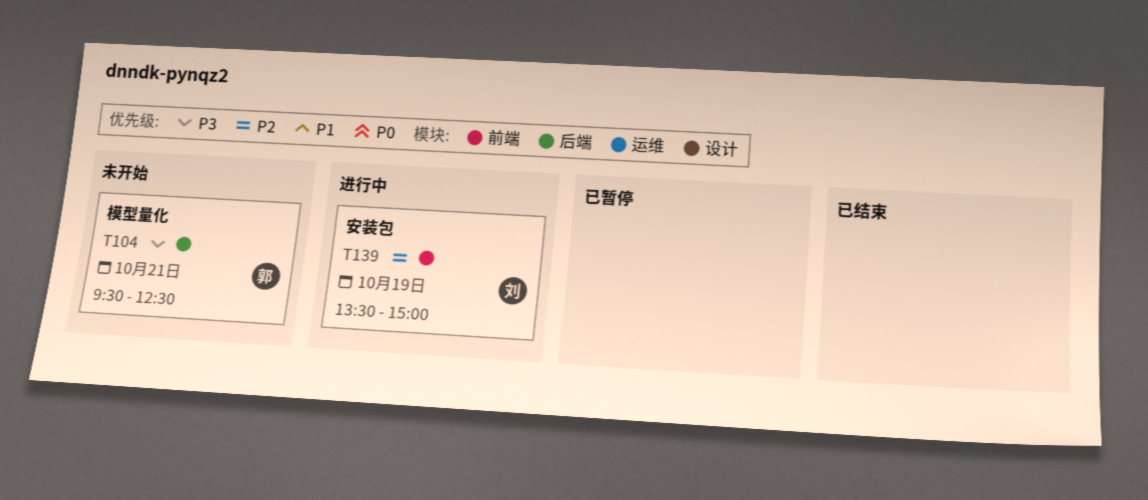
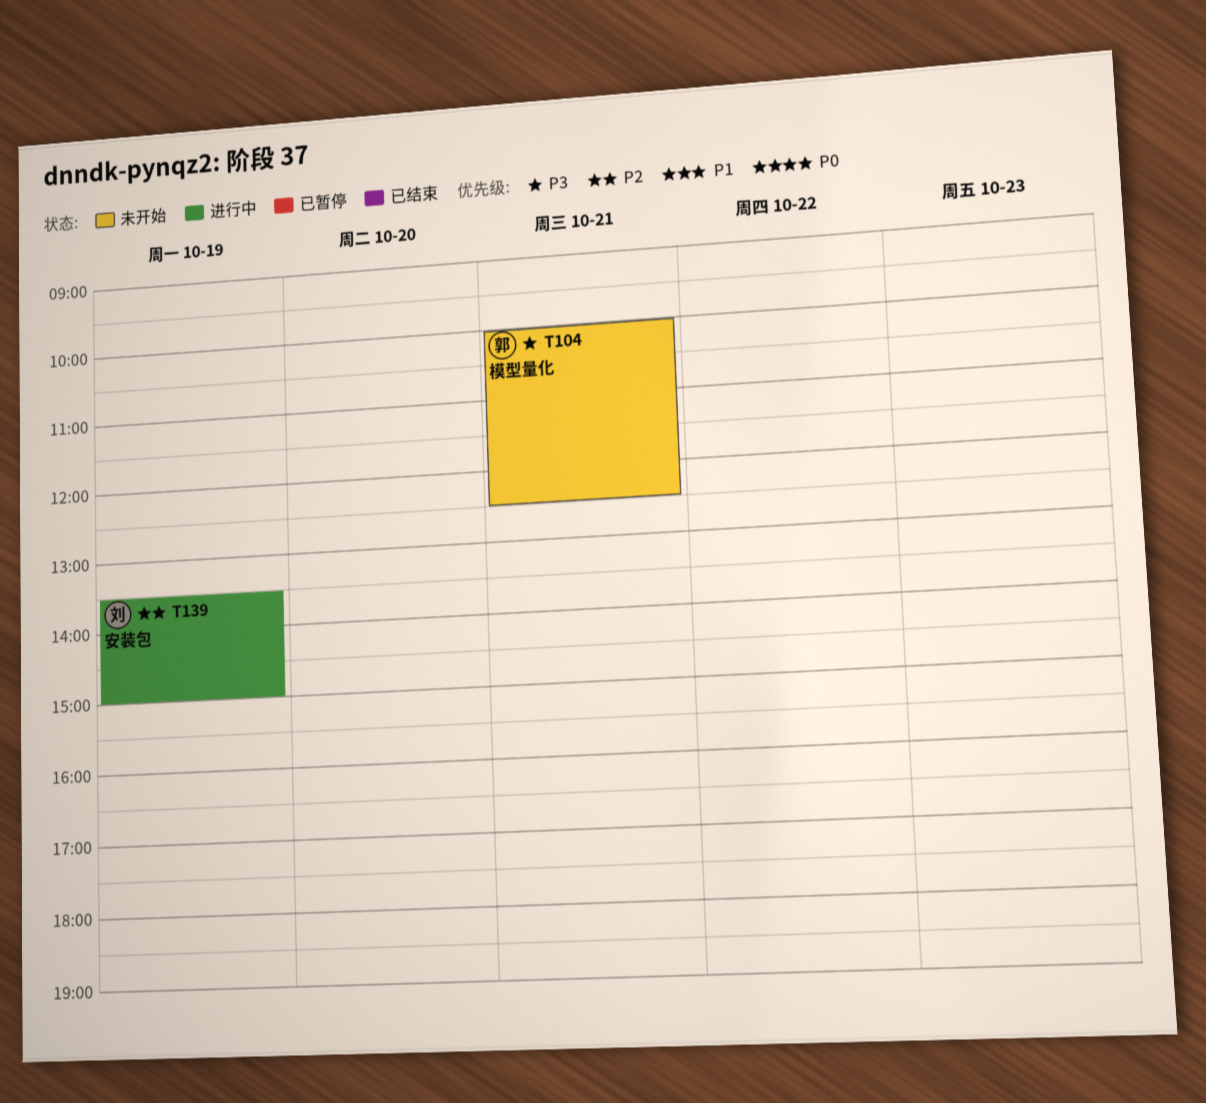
T104, begins: 09:30 -> 10:00

